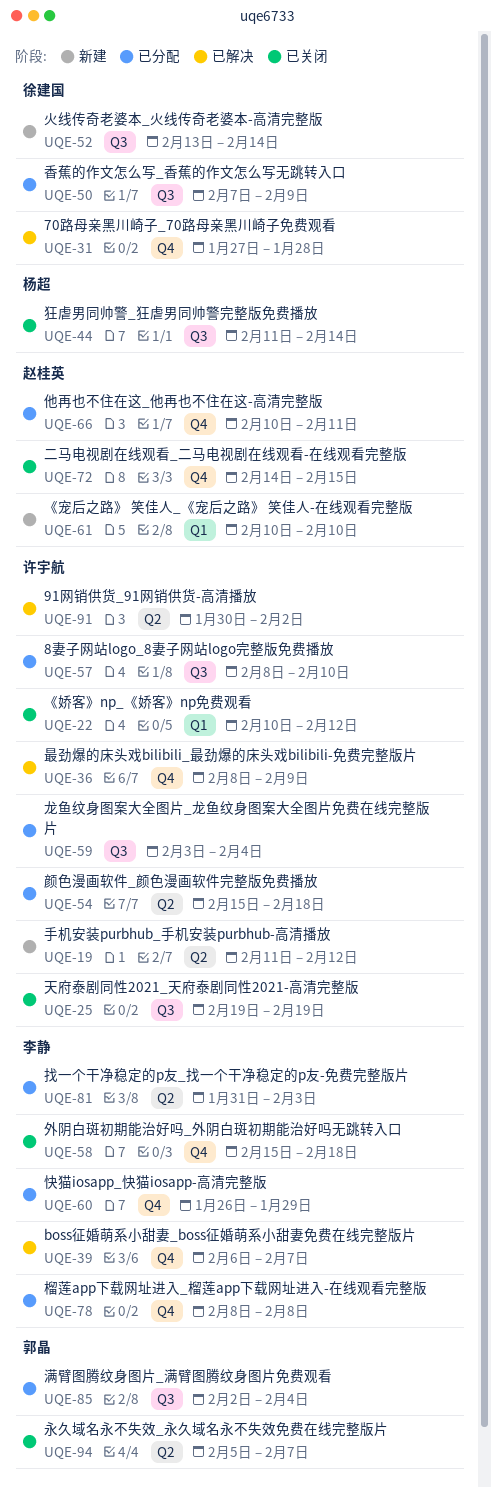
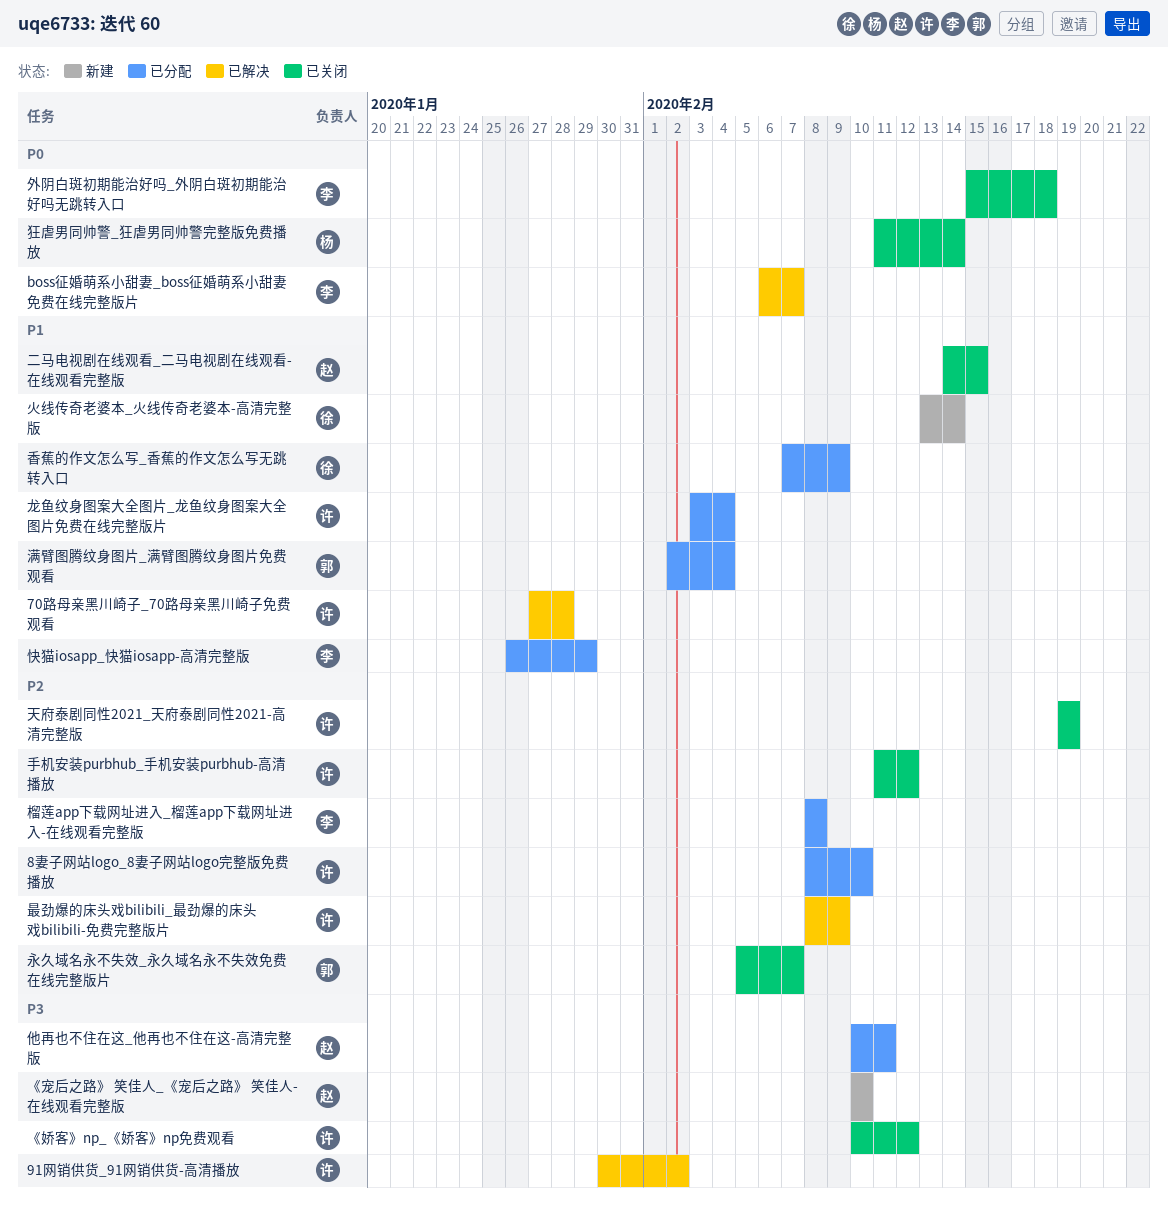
70路母亲黑川崎子_70路母亲黑川崎子免费观看, owner: 徐建国 -> 许宇航
手机安装purbhub_手机安装purbhub-高清播放, status: 新建 -> 已关闭
找一个干净稳定的p友_找一个干净稳定的p友-免费完整版片: present -> none
颜色漫画软件_颜色漫画软件完整版免费播放: present -> none

